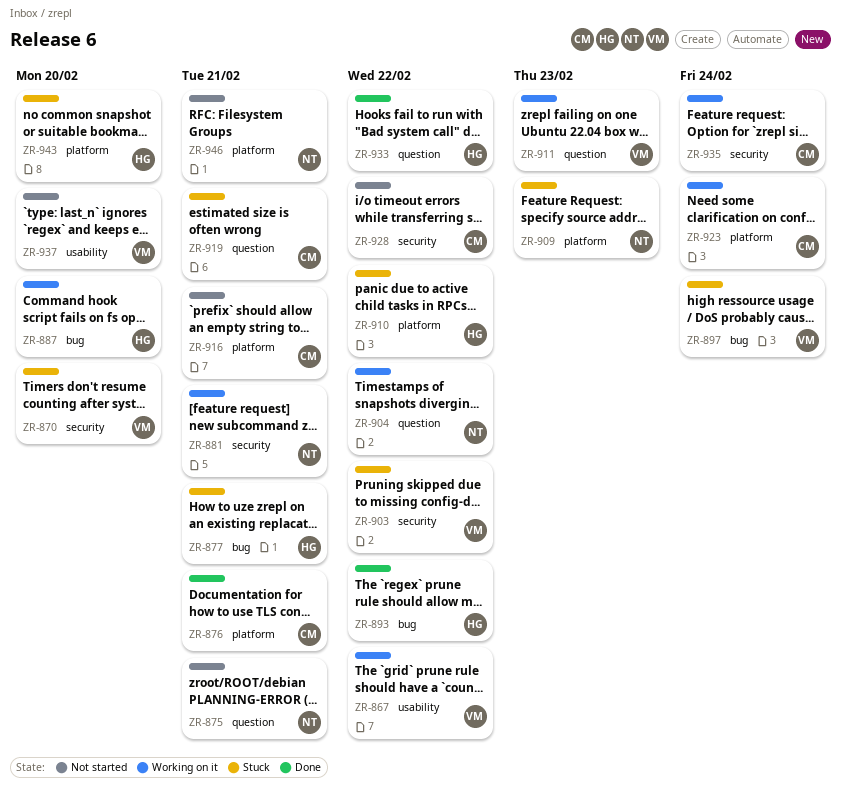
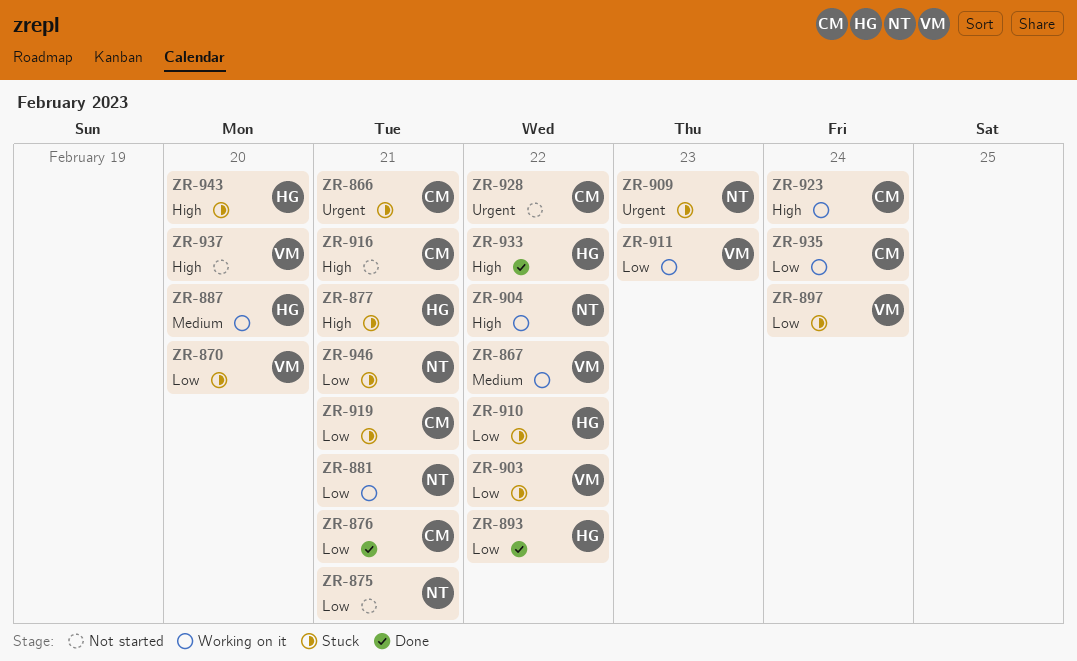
ZR-866: none -> present
ZR-946, status: Not started -> Stuck

